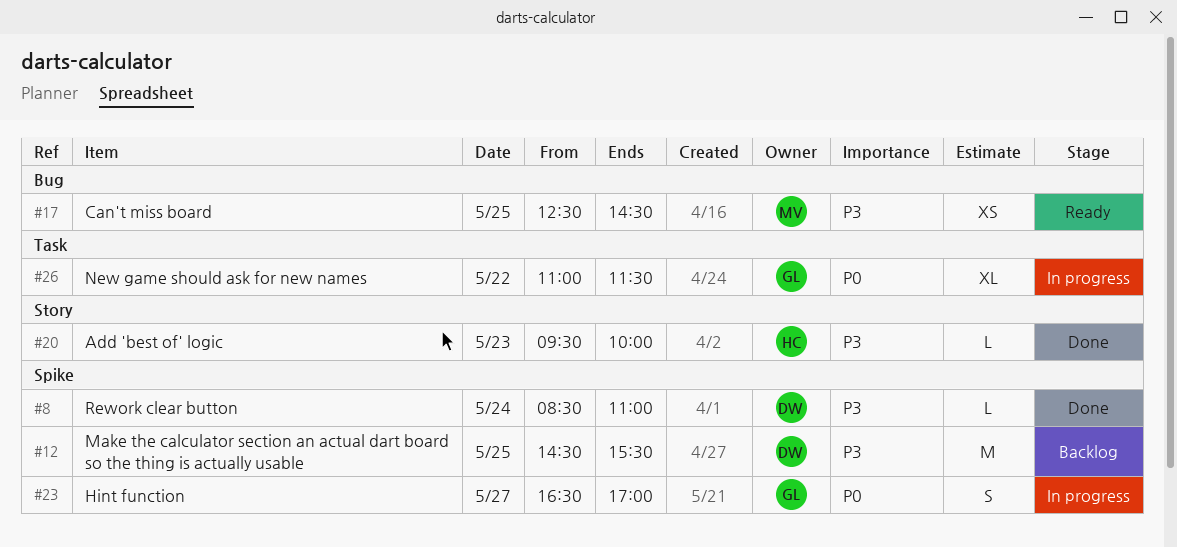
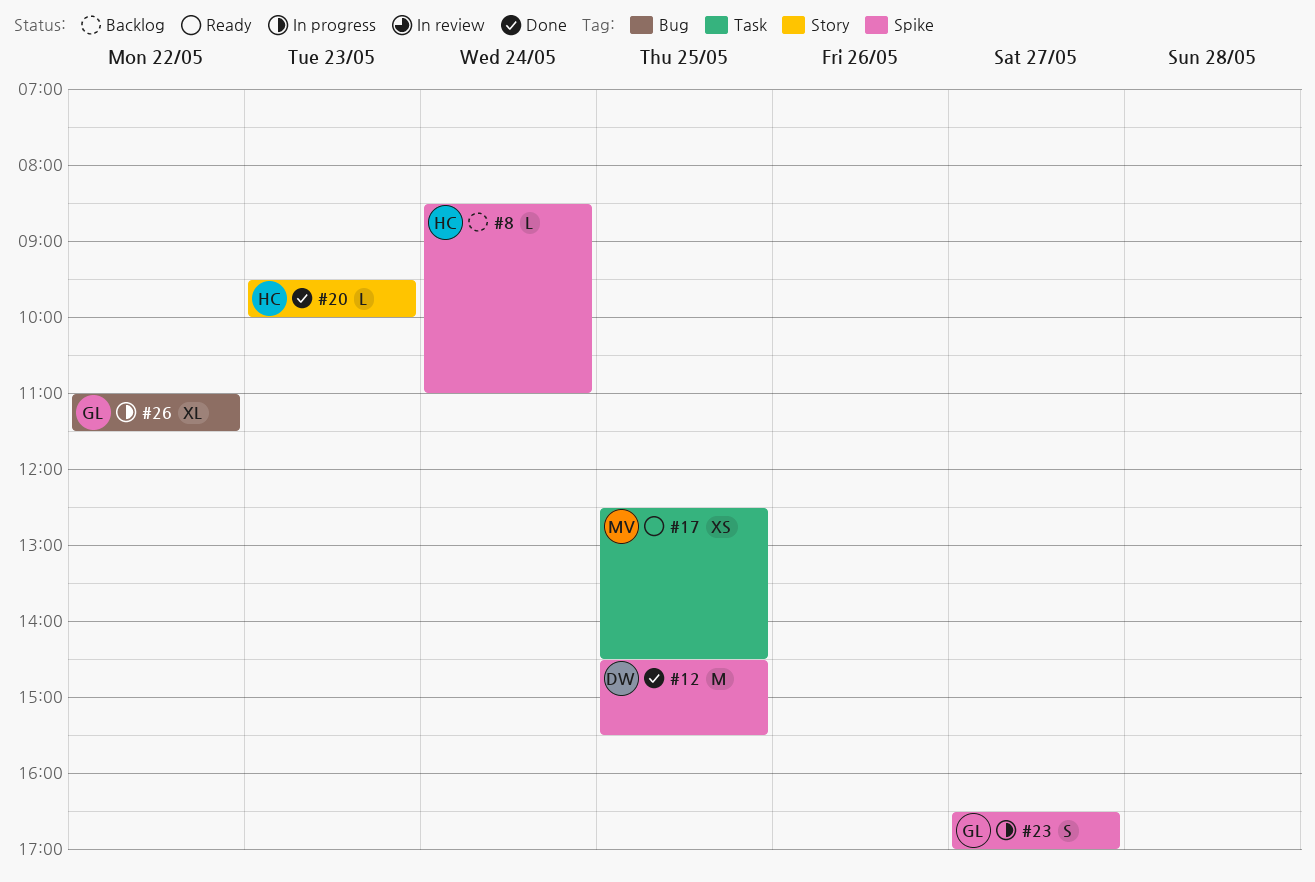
#8, status: Done -> Backlog
#8, owner: DW -> HC
#12, status: Backlog -> Done
#17, label: Bug -> Task
#26, label: Task -> Bug

